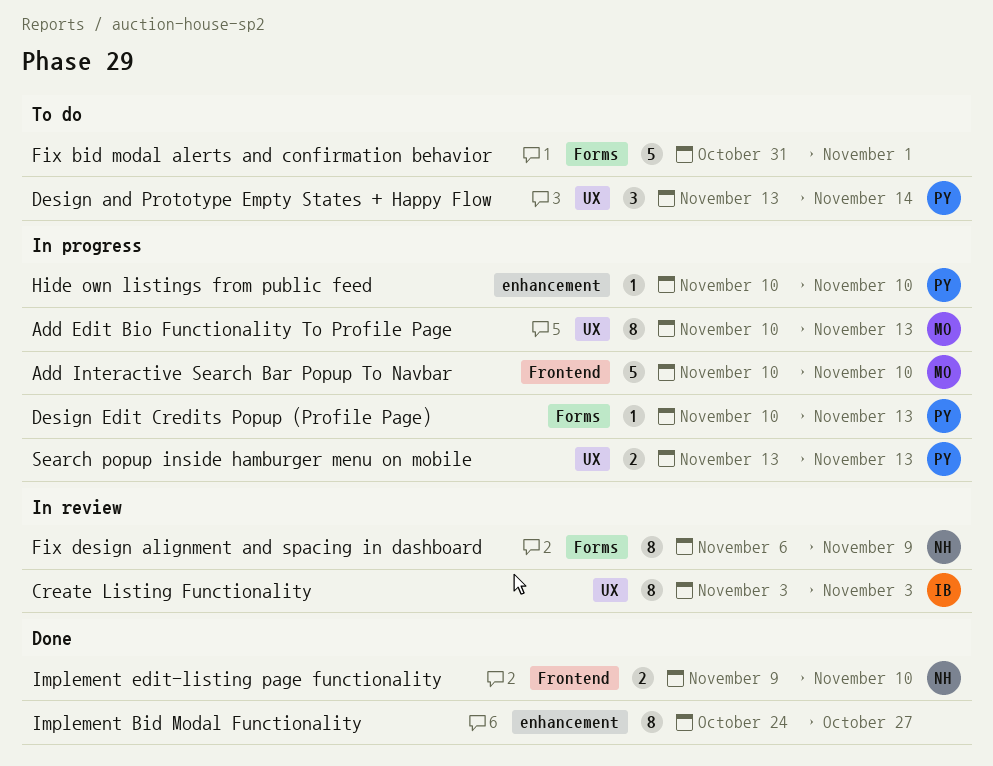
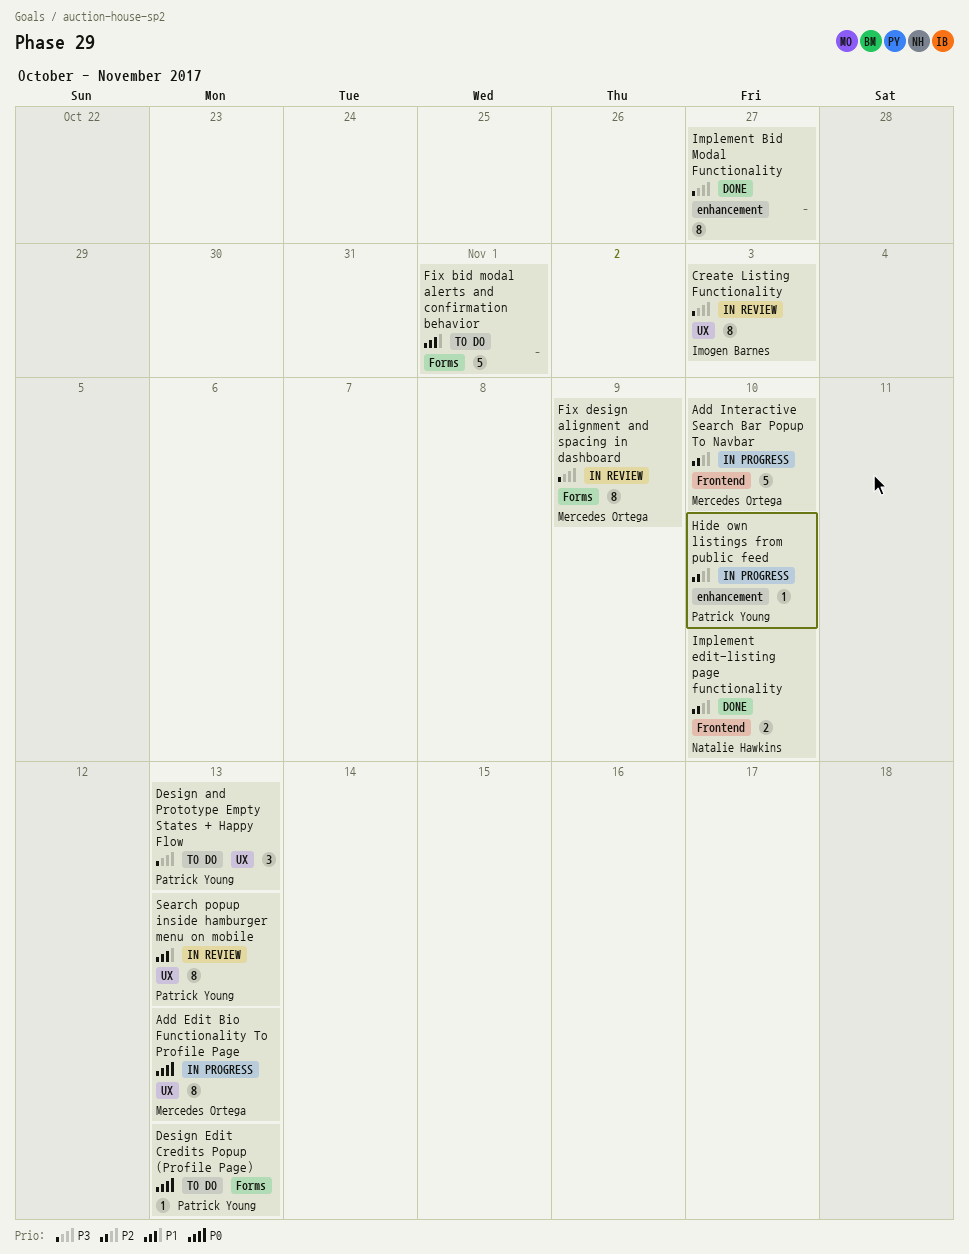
Design and Prototype Empty States + Happy Flow, due: Nov 14 -> Nov 13
Design Edit Credits Popup (Profile Page), status: In progress -> To do
Fix design alignment and spacing in dashboard, owner: Natalie Hawkins -> Mercedes Ortega
Search popup inside hamburger menu on mobile, status: In progress -> In review
Search popup inside hamburger menu on mobile, estimate: 2 -> 8

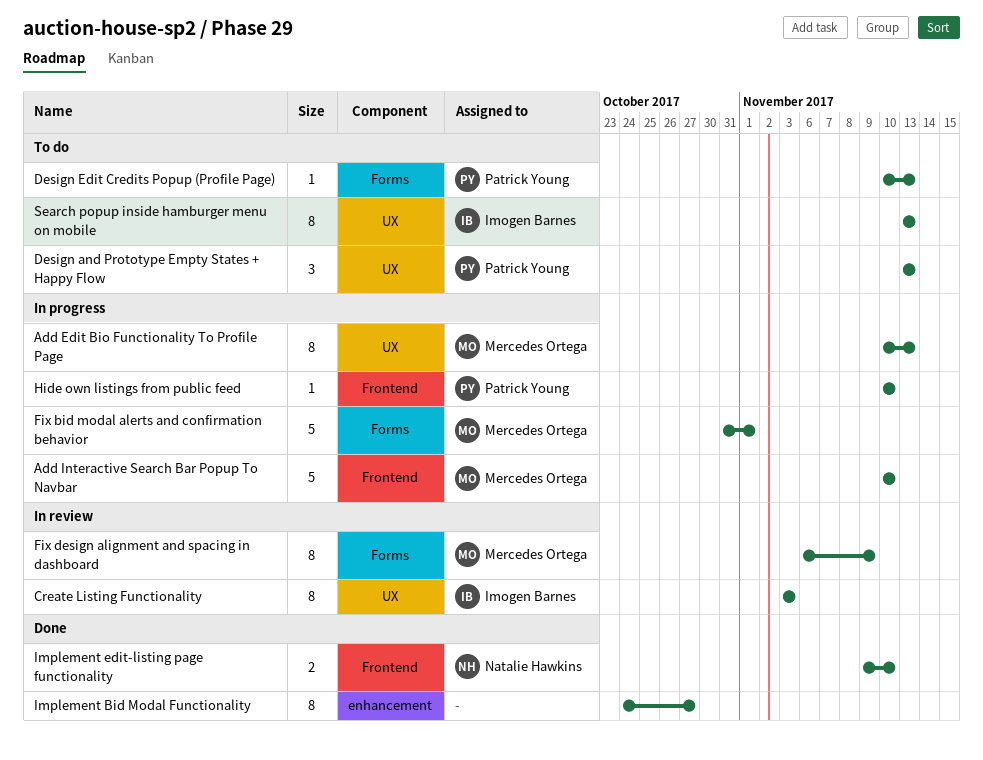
Fix bid modal alerts and confirmation behavior, status: To do -> In progress
Fix bid modal alerts and confirmation behavior, owner: none -> Mercedes Ortega
Hide own listings from public feed, label: enhancement -> Frontend
Search popup inside hamburger menu on mobile, status: In review -> To do
Search popup inside hamburger menu on mobile, owner: Patrick Young -> Imogen Barnes

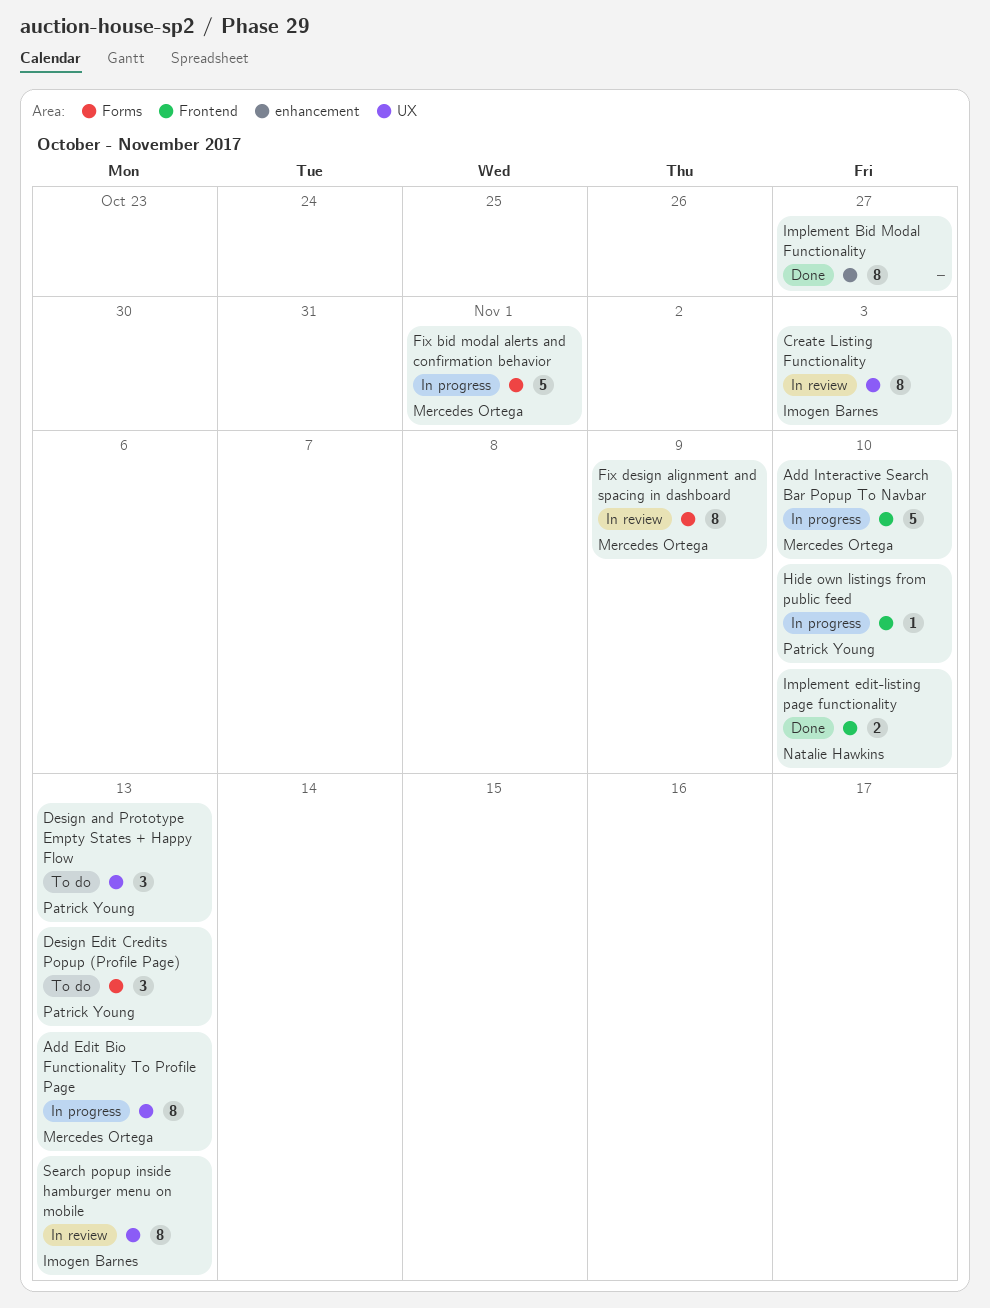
Design Edit Credits Popup (Profile Page), estimate: 1 -> 3
Search popup inside hamburger menu on mobile, status: To do -> In review

